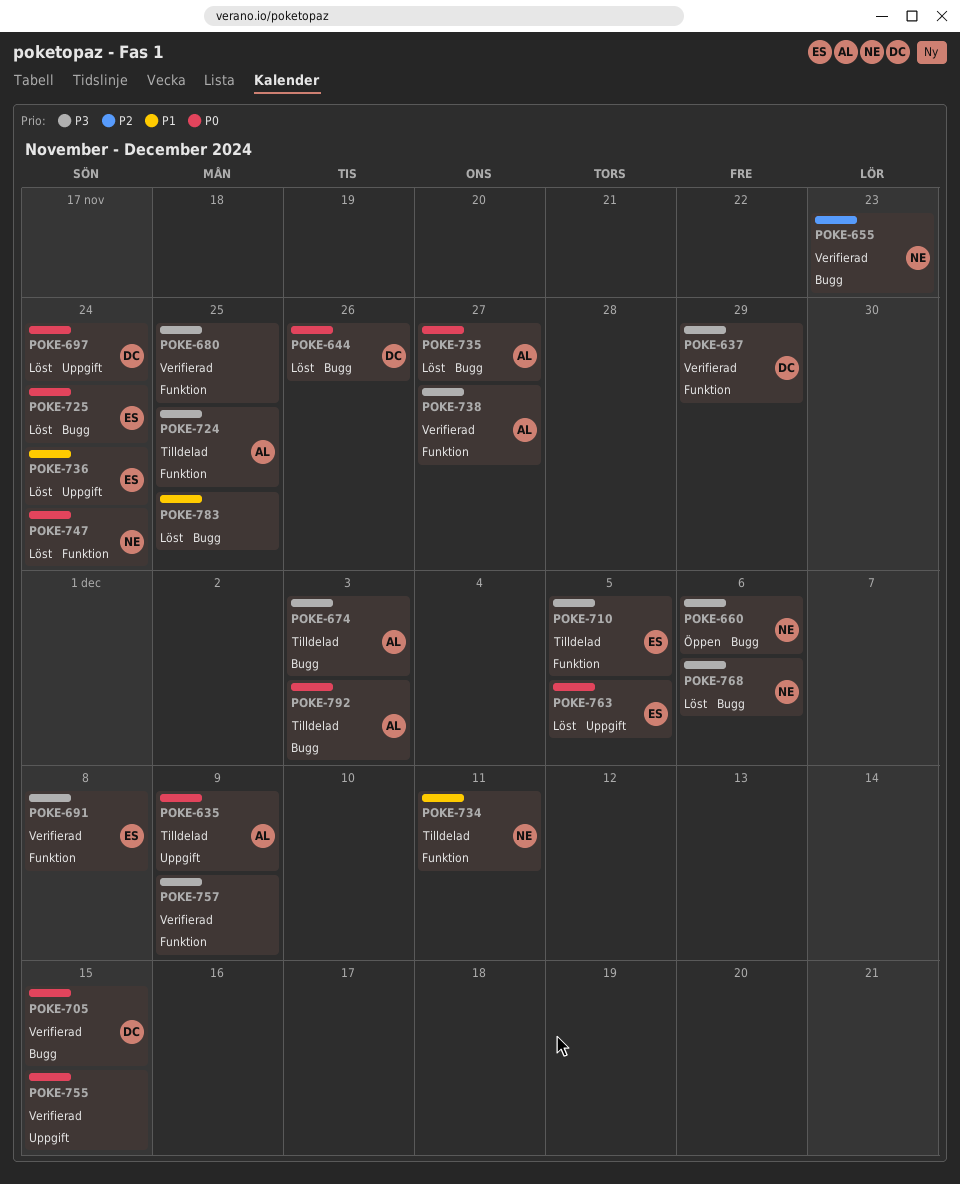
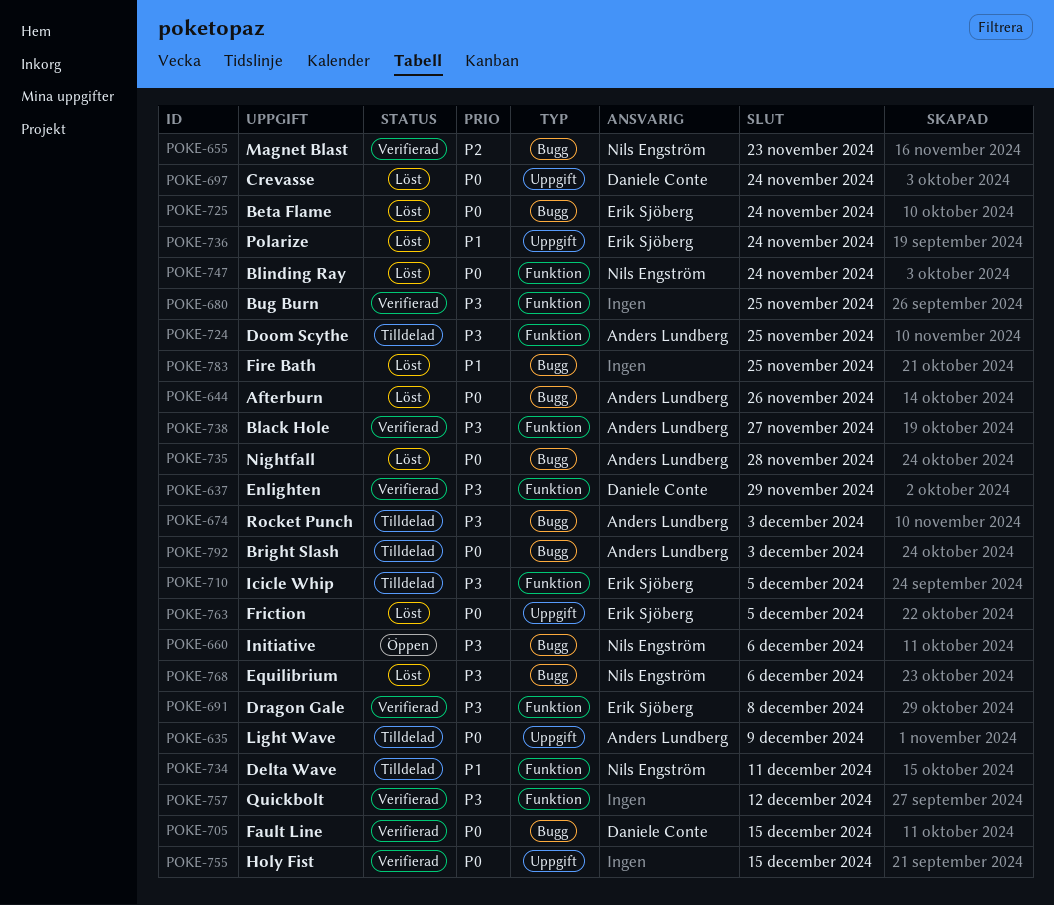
POKE-644, owner: Daniele Conte -> Anders Lundberg
POKE-735, due: Nov 27 -> Nov 28
POKE-757, due: Dec 9 -> Dec 12

